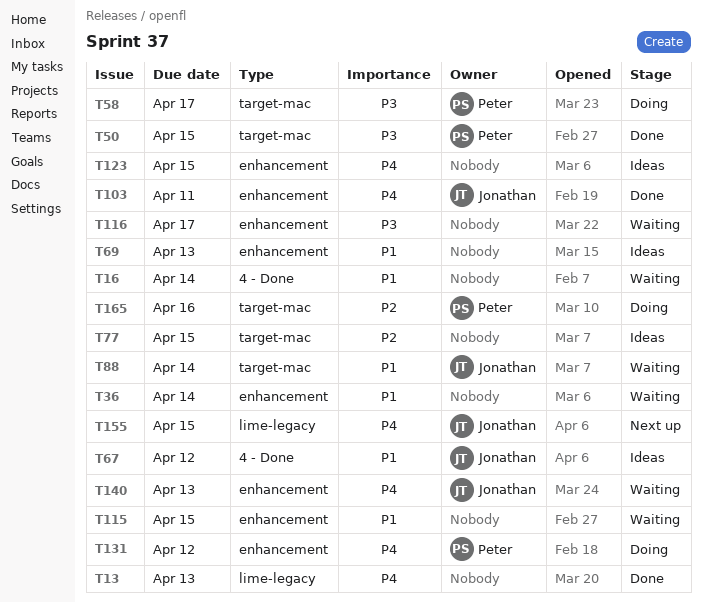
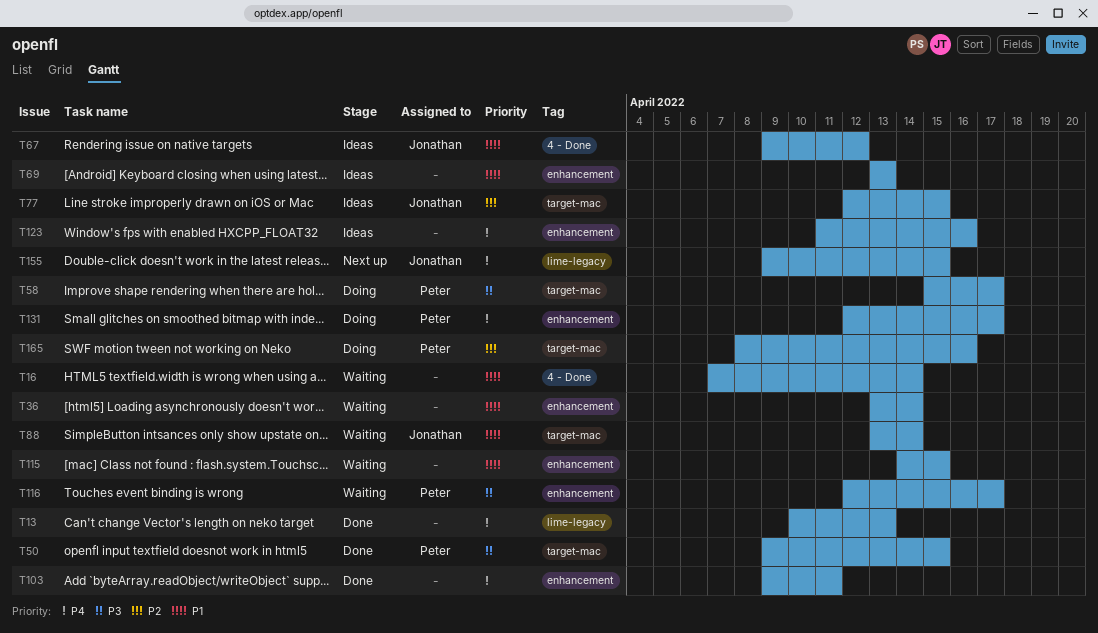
T77, owner: none -> Jonathan
T103, owner: Jonathan -> none
T116, owner: none -> Peter
T123, due: Apr 15 -> Apr 16
T131, due: Apr 12 -> Apr 17
T140: present -> none

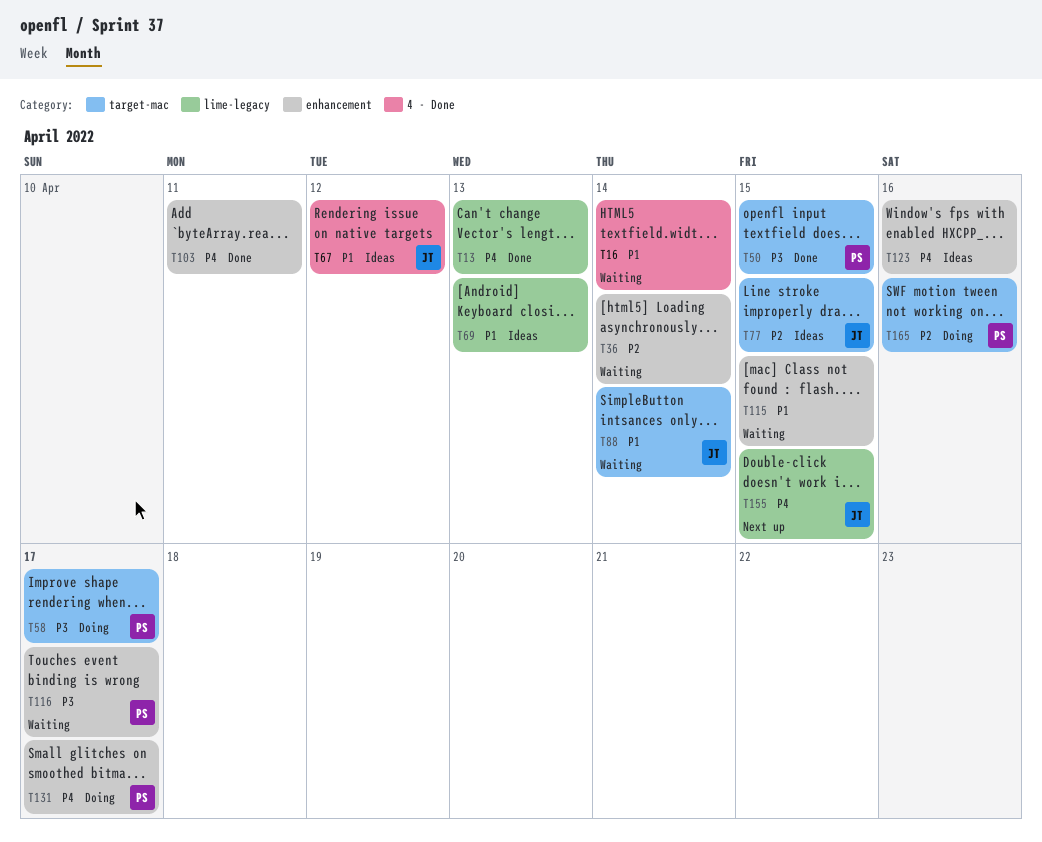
T36, priority: P1 -> P2
T69, label: enhancement -> lime-legacy

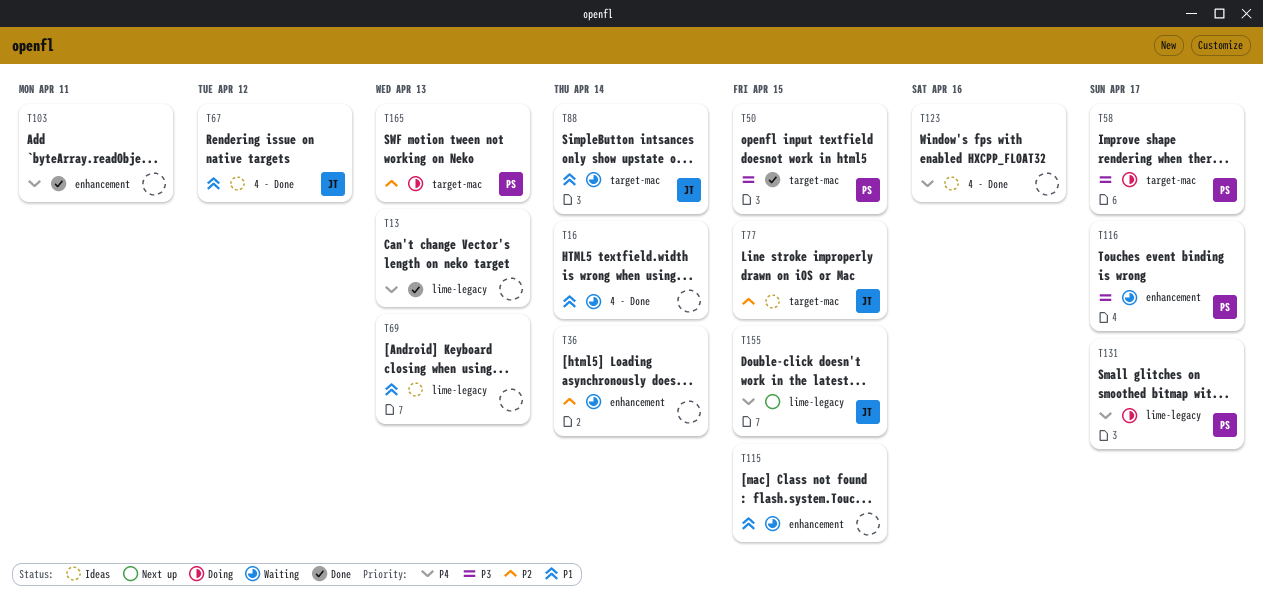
T123, label: enhancement -> 4 - Done
T131, label: enhancement -> lime-legacy
T165, due: Apr 16 -> Apr 13

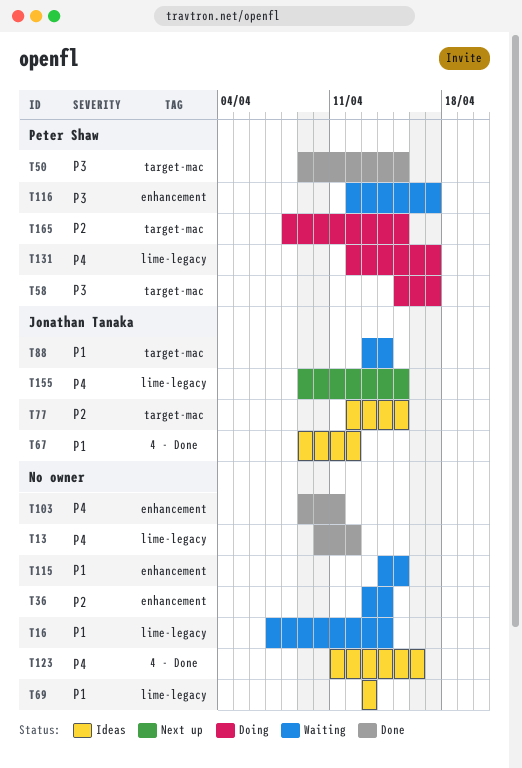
T13, due: Apr 13 -> Apr 12
T16, label: 4 - Done -> lime-legacy
T165, due: Apr 13 -> Apr 15

